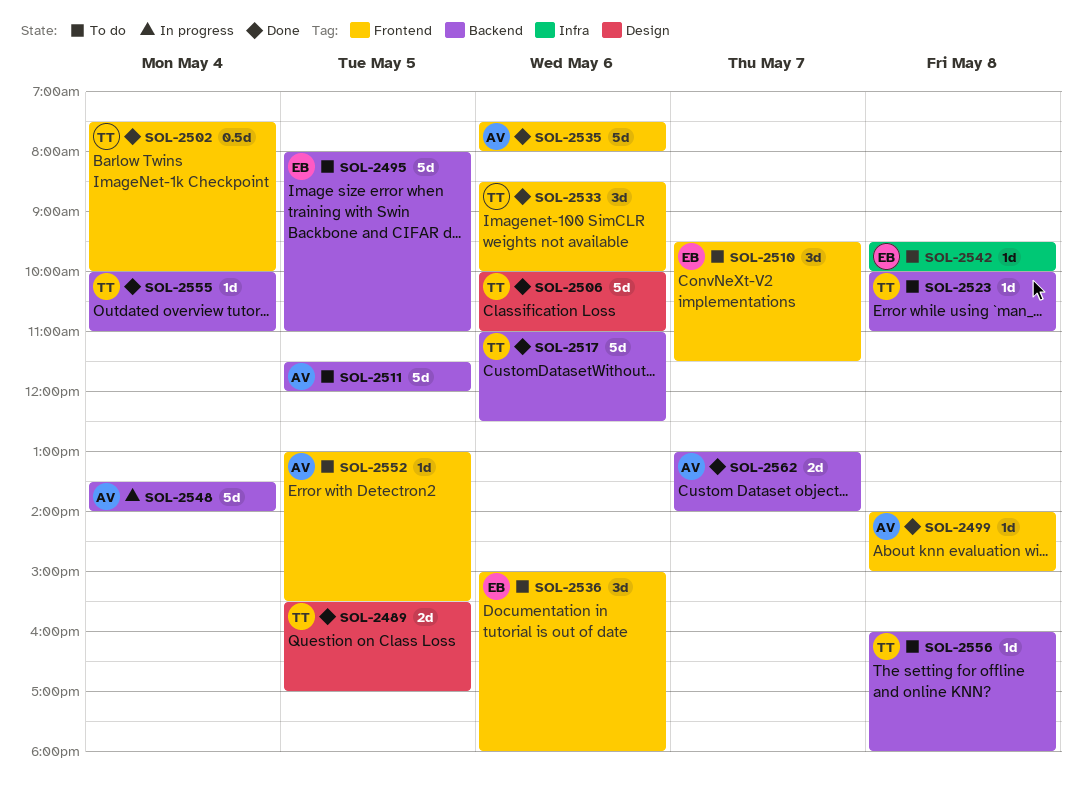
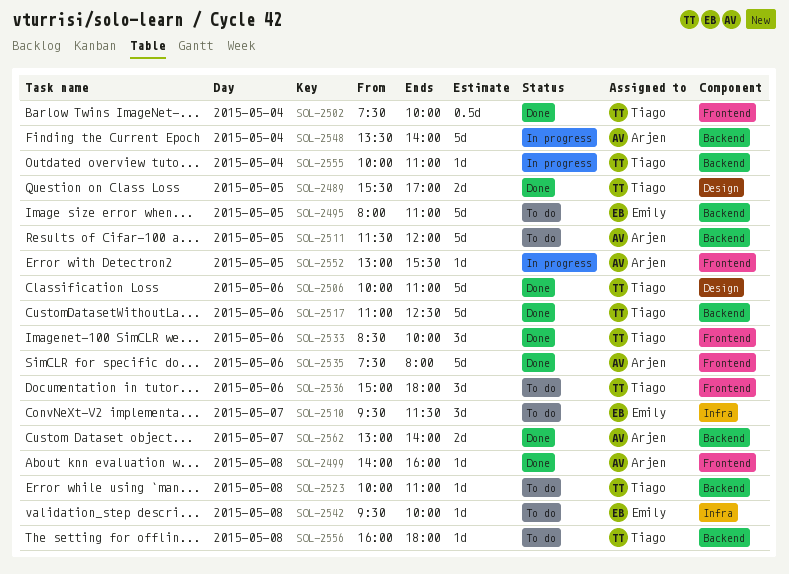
SOL-2499, ends: 15:00 -> 16:00
SOL-2510, label: Frontend -> Infra
SOL-2536, owner: Emily -> Tiago
SOL-2552, status: To do -> In progress
SOL-2555, status: Done -> In progress

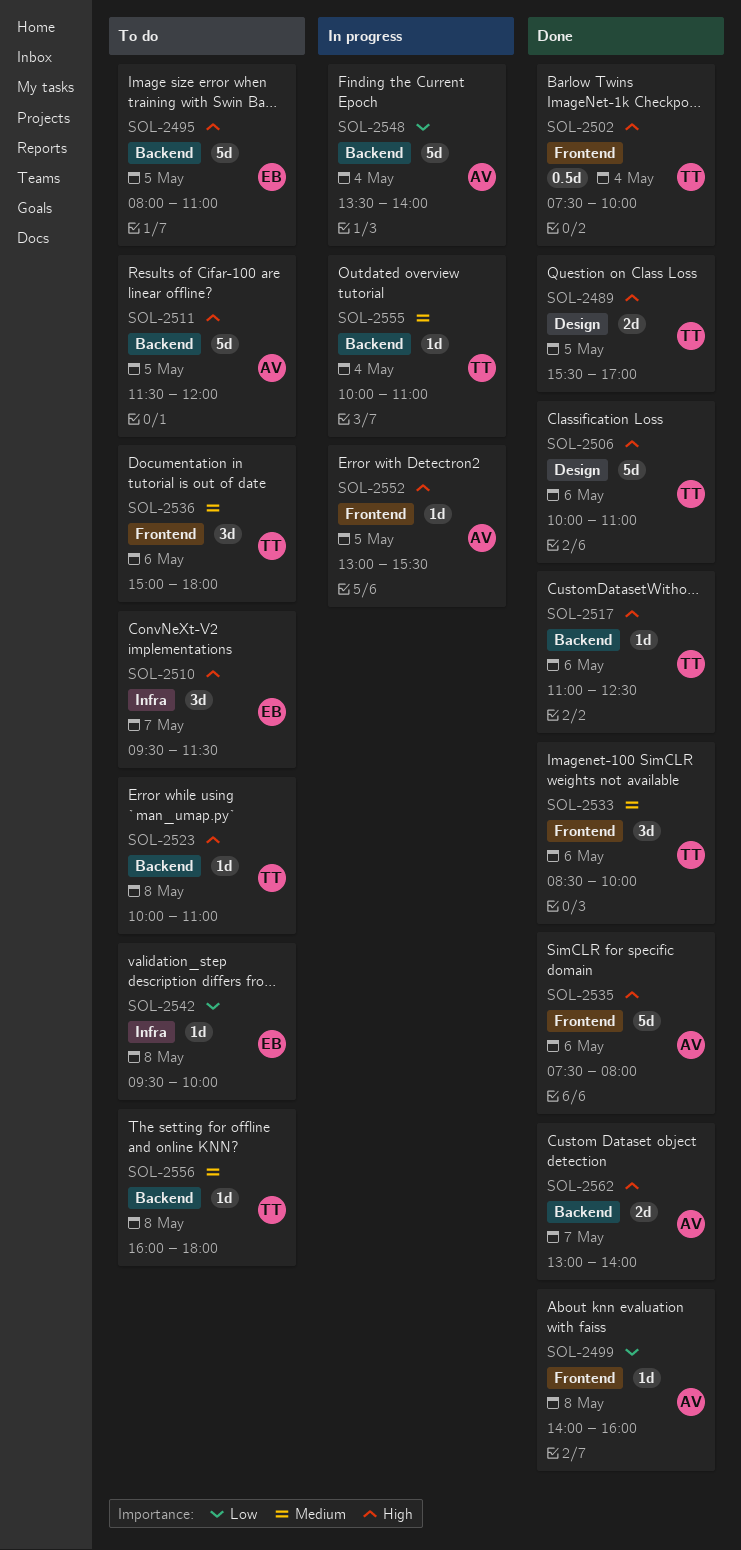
SOL-2517, estimate: 5d -> 1d

